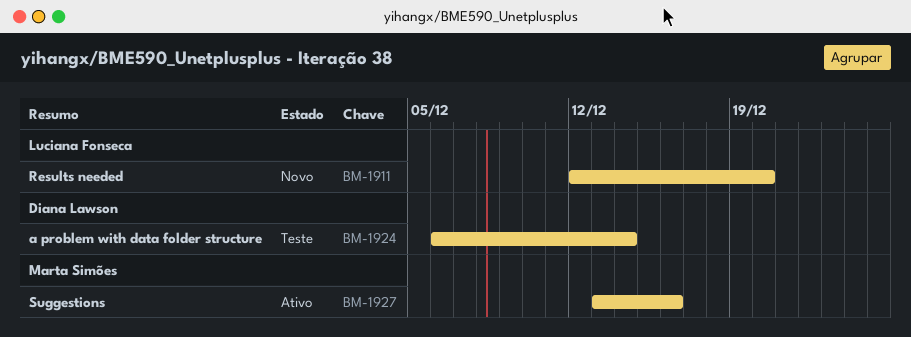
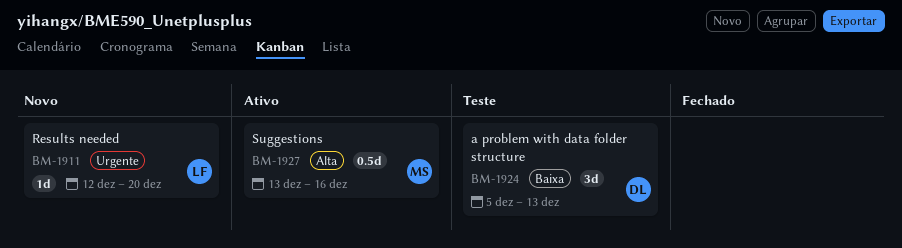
BM-1924, start: Dec 6 -> Dec 5
BM-1924, due: Dec 14 -> Dec 13

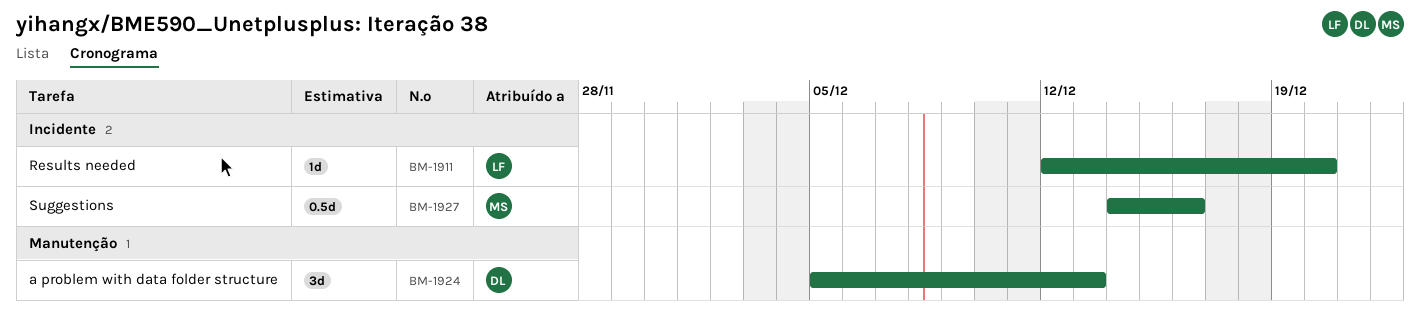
BM-1927, start: Dec 13 -> Dec 14

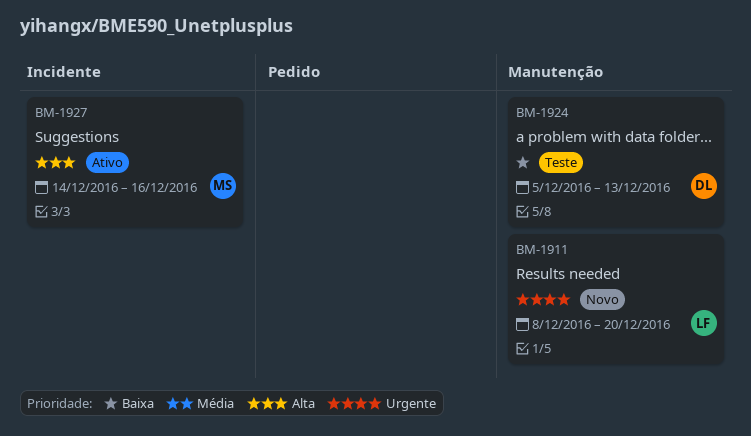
BM-1911, label: Incidente -> Manutenção
BM-1911, start: Dec 12 -> Dec 8

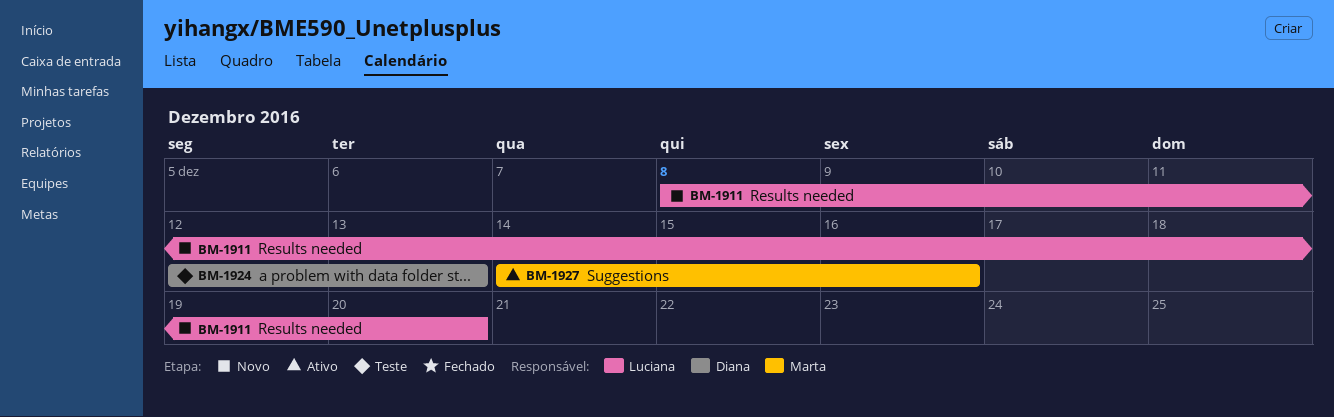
BM-1924, start: Dec 5 -> Dec 12

